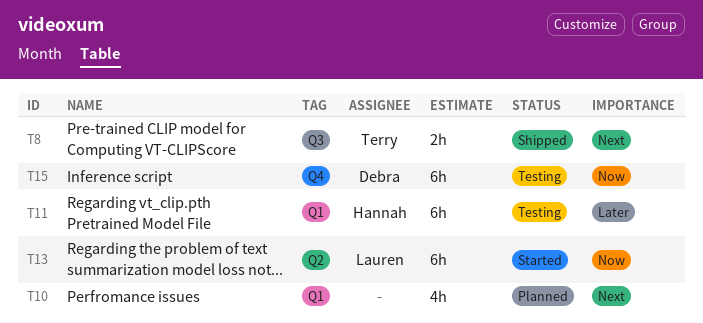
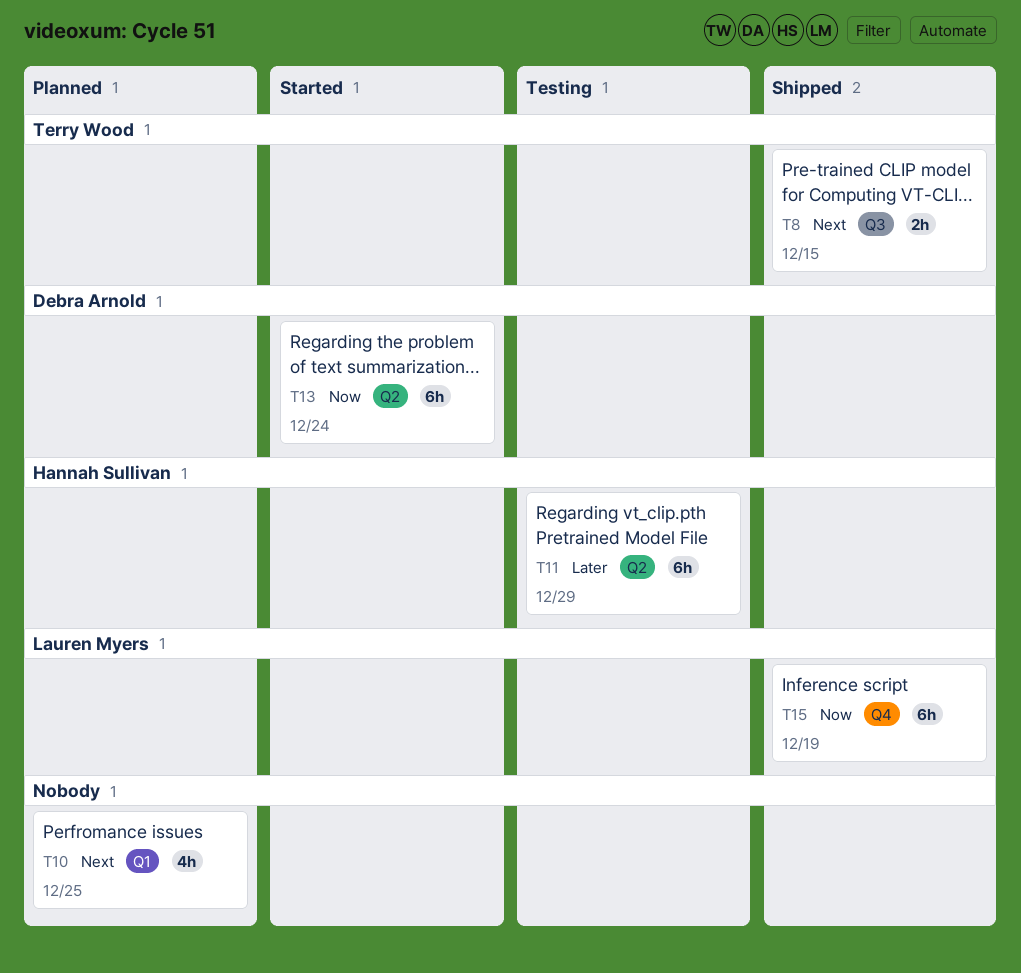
T11, label: Q1 -> Q2
T13, owner: Lauren Myers -> Debra Arnold
T15, status: Testing -> Shipped
T15, owner: Debra Arnold -> Lauren Myers

